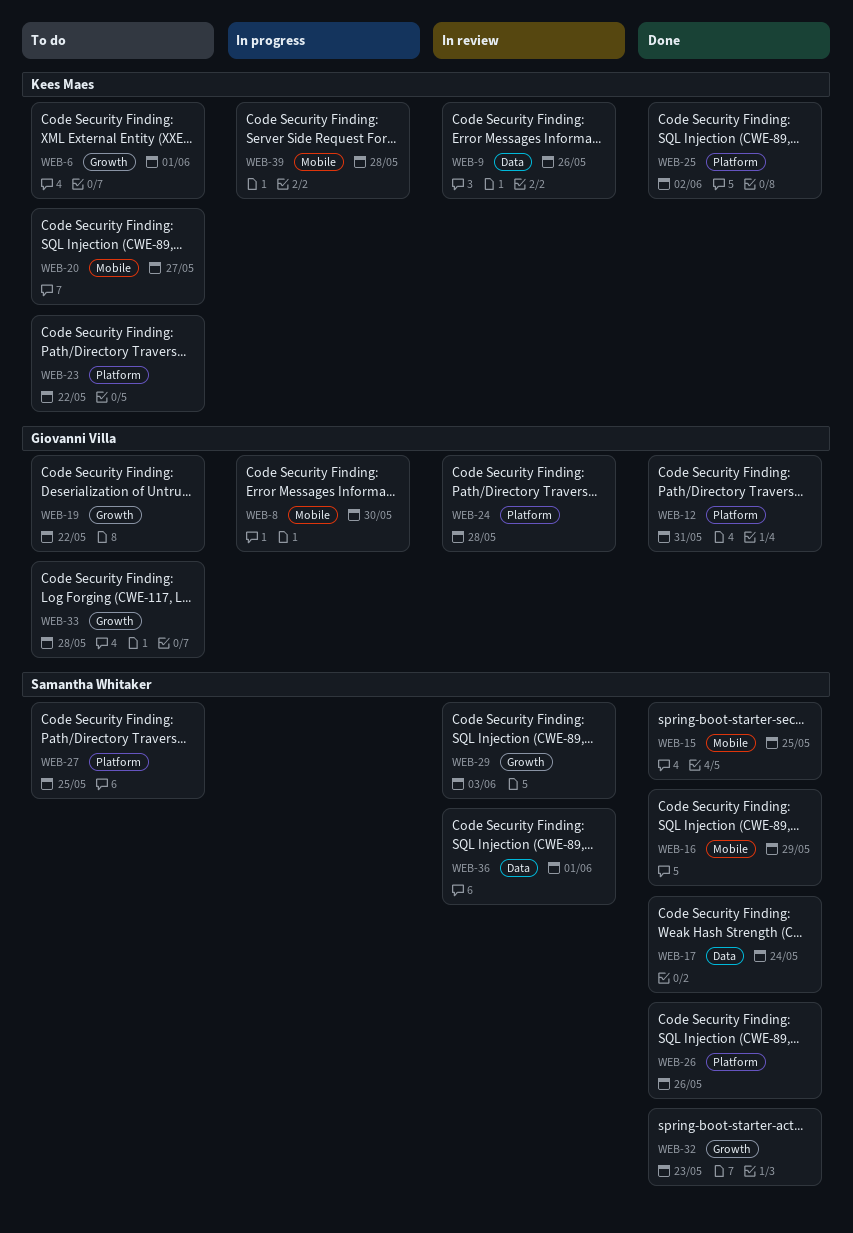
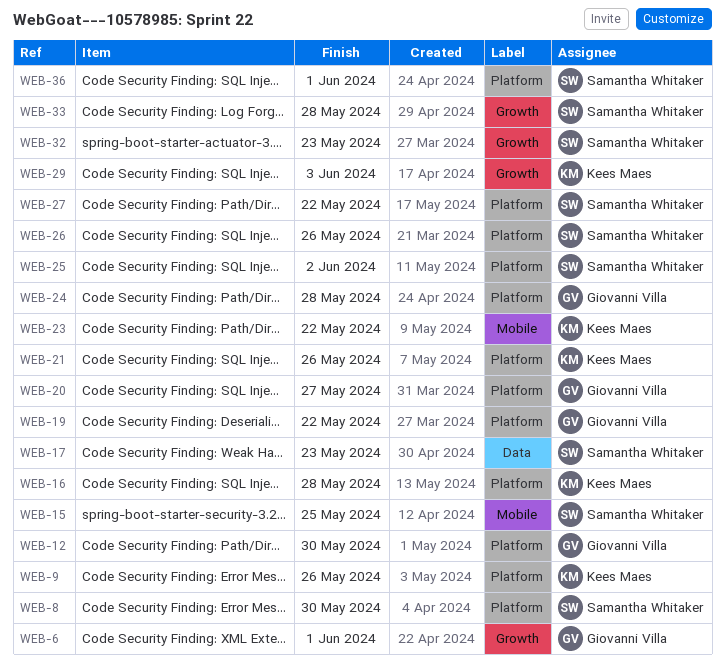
WEB-6, owner: Kees Maes -> Giovanni Villa
WEB-8, owner: Giovanni Villa -> Samantha Whitaker
WEB-8, label: Mobile -> Platform
WEB-9, label: Data -> Platform
WEB-12, due: May 31 -> May 30
WEB-16, owner: Samantha Whitaker -> Kees Maes
WEB-16, label: Mobile -> Platform
WEB-16, due: May 29 -> May 28
WEB-17, due: May 24 -> May 23
WEB-19, label: Growth -> Platform
WEB-20, owner: Kees Maes -> Giovanni Villa
WEB-20, label: Mobile -> Platform
WEB-21: none -> present
WEB-23, label: Platform -> Mobile
WEB-25, owner: Kees Maes -> Samantha Whitaker
WEB-27, due: May 25 -> May 22
WEB-29, owner: Samantha Whitaker -> Kees Maes
WEB-33, owner: Giovanni Villa -> Samantha Whitaker
WEB-36, label: Data -> Platform
WEB-39: present -> none

